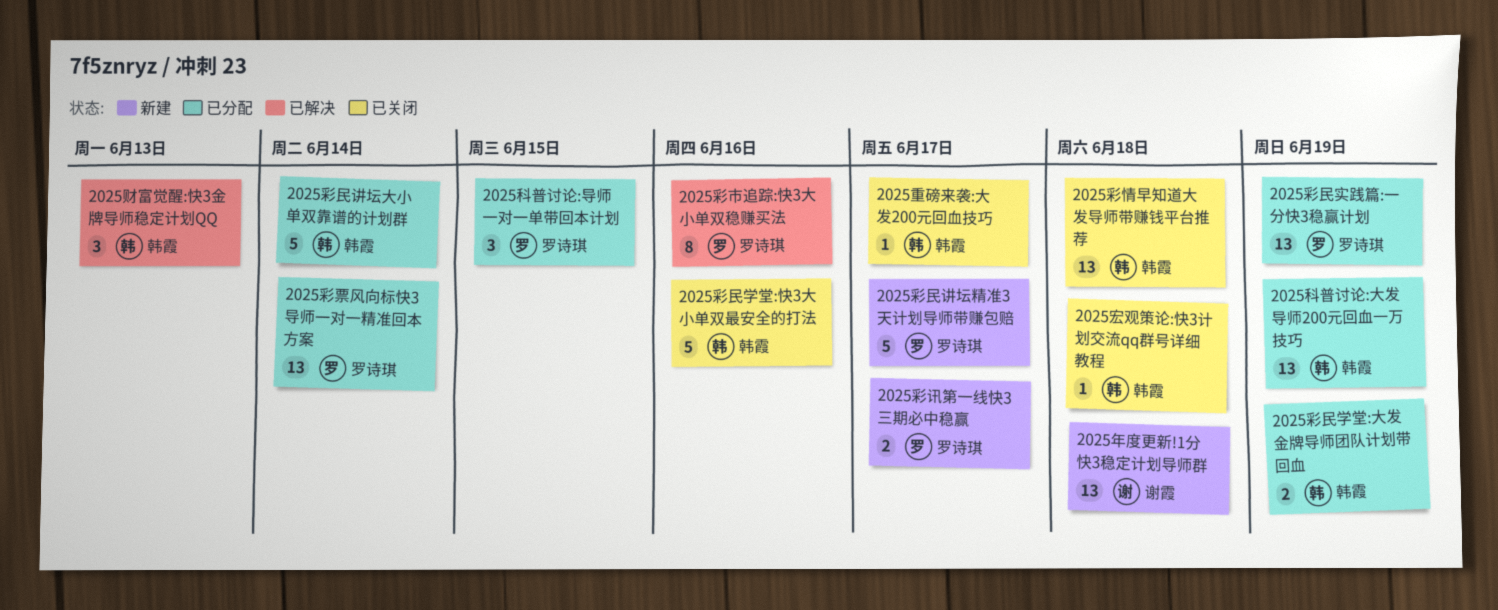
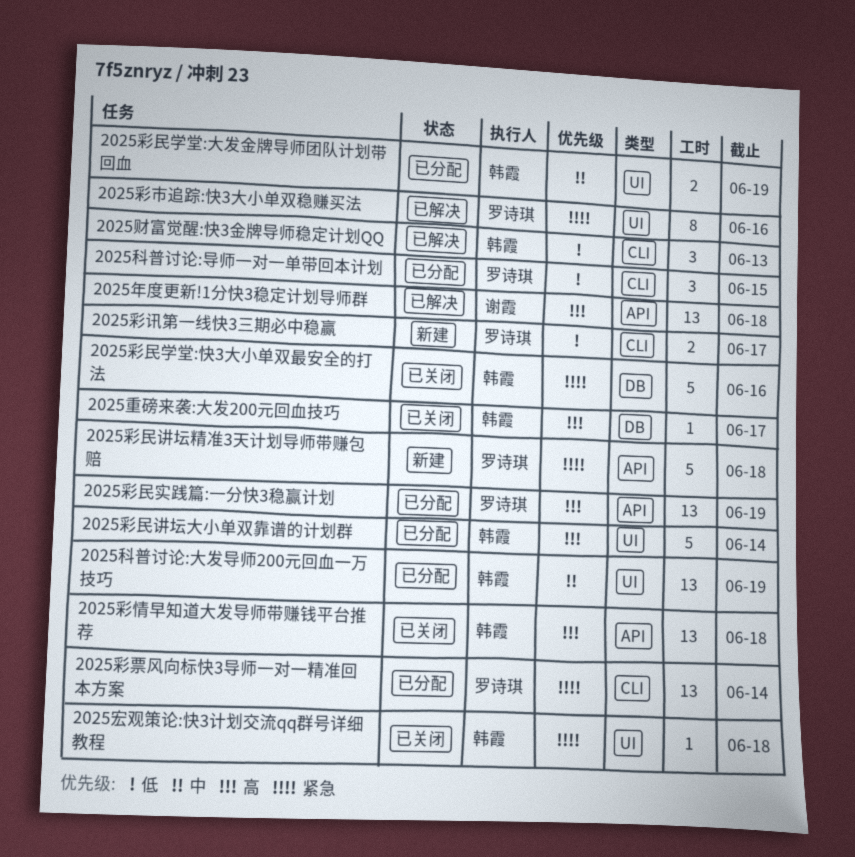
2025年度更新!1分快3稳定计划导师群, status: 新建 -> 已解决
2025彩民讲坛精准3天计划导师带赚包赔, due: Jun 17 -> Jun 18

